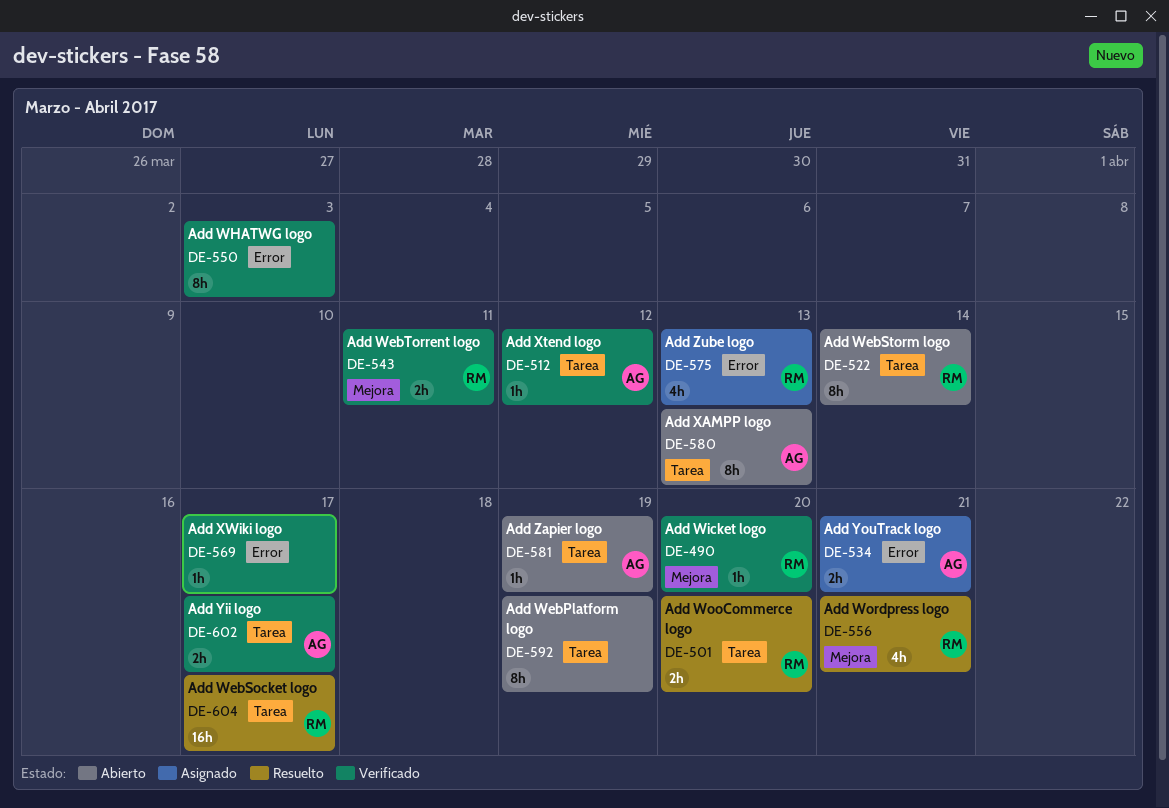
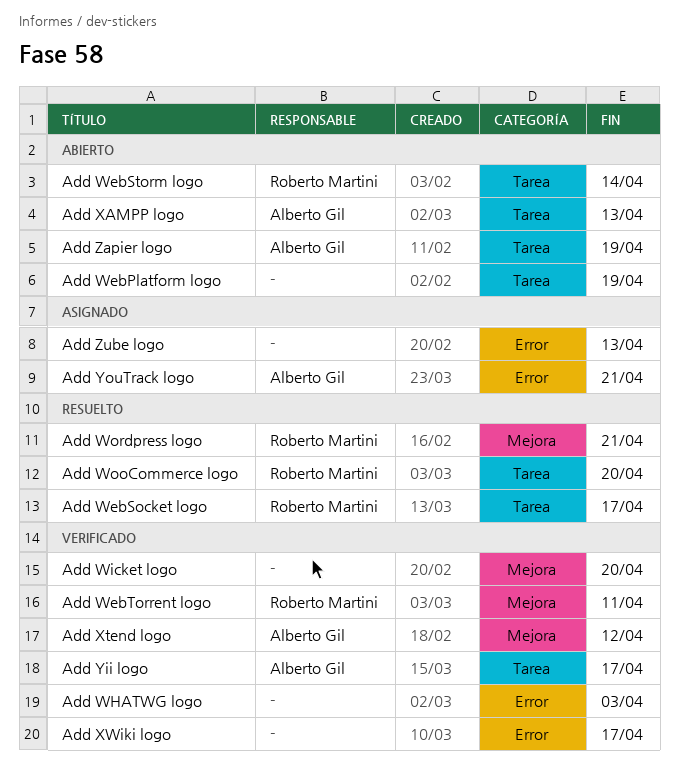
Add Wicket logo, owner: Roberto Martini -> none
Add Xtend logo, label: Tarea -> Mejora
Add Zube logo, owner: Roberto Martini -> none

